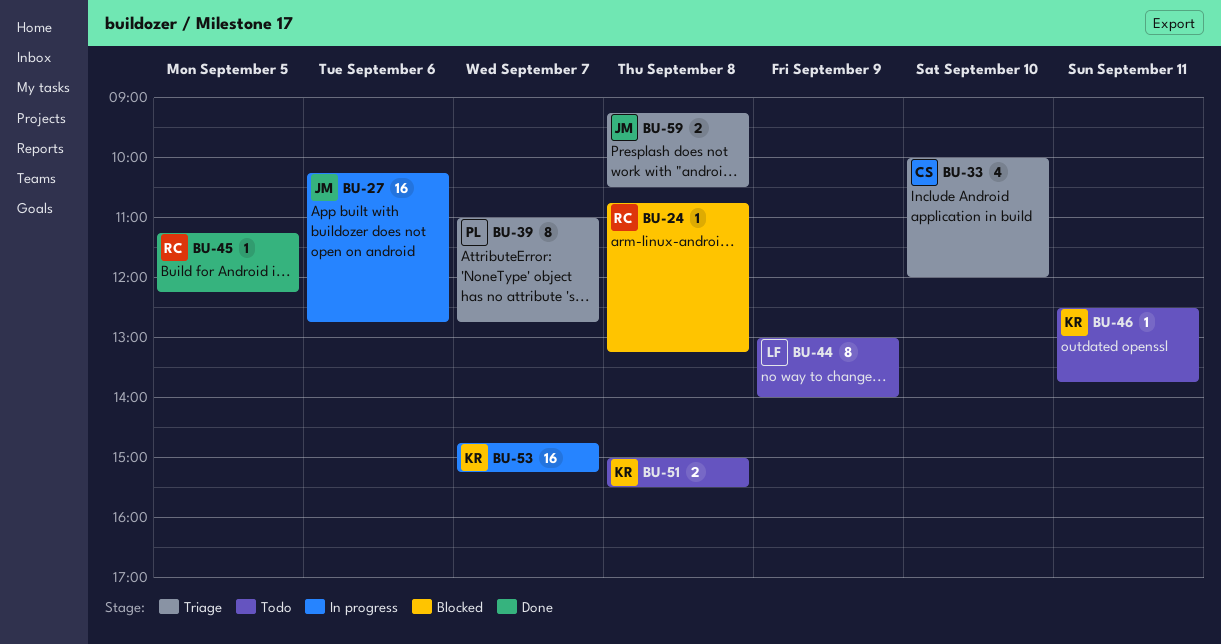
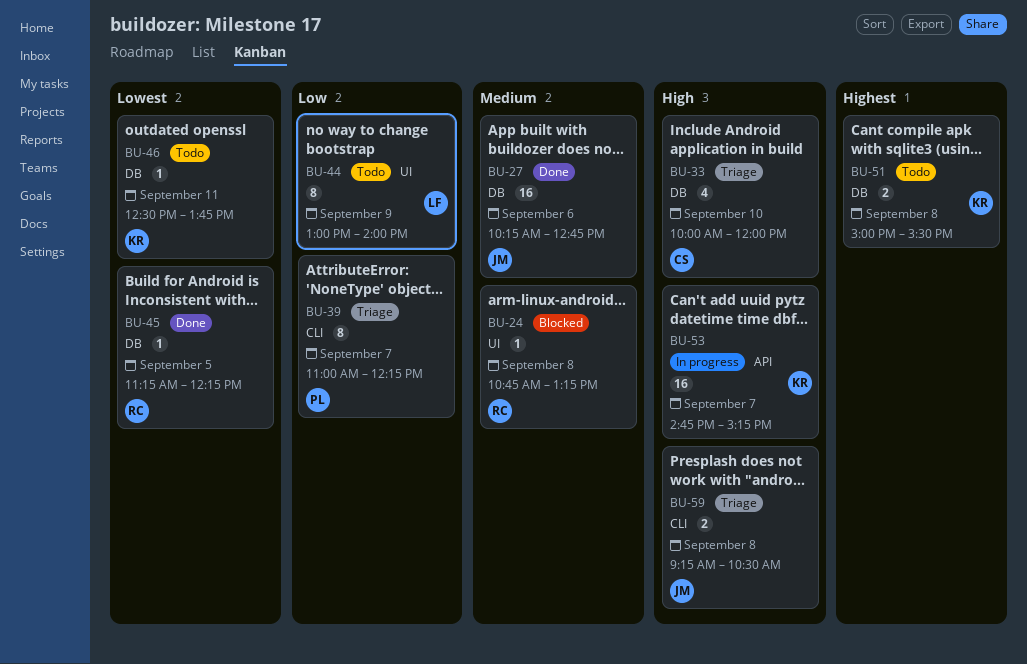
BU-27, status: In progress -> Done
BU-39, ends: 12:45 -> 12:15

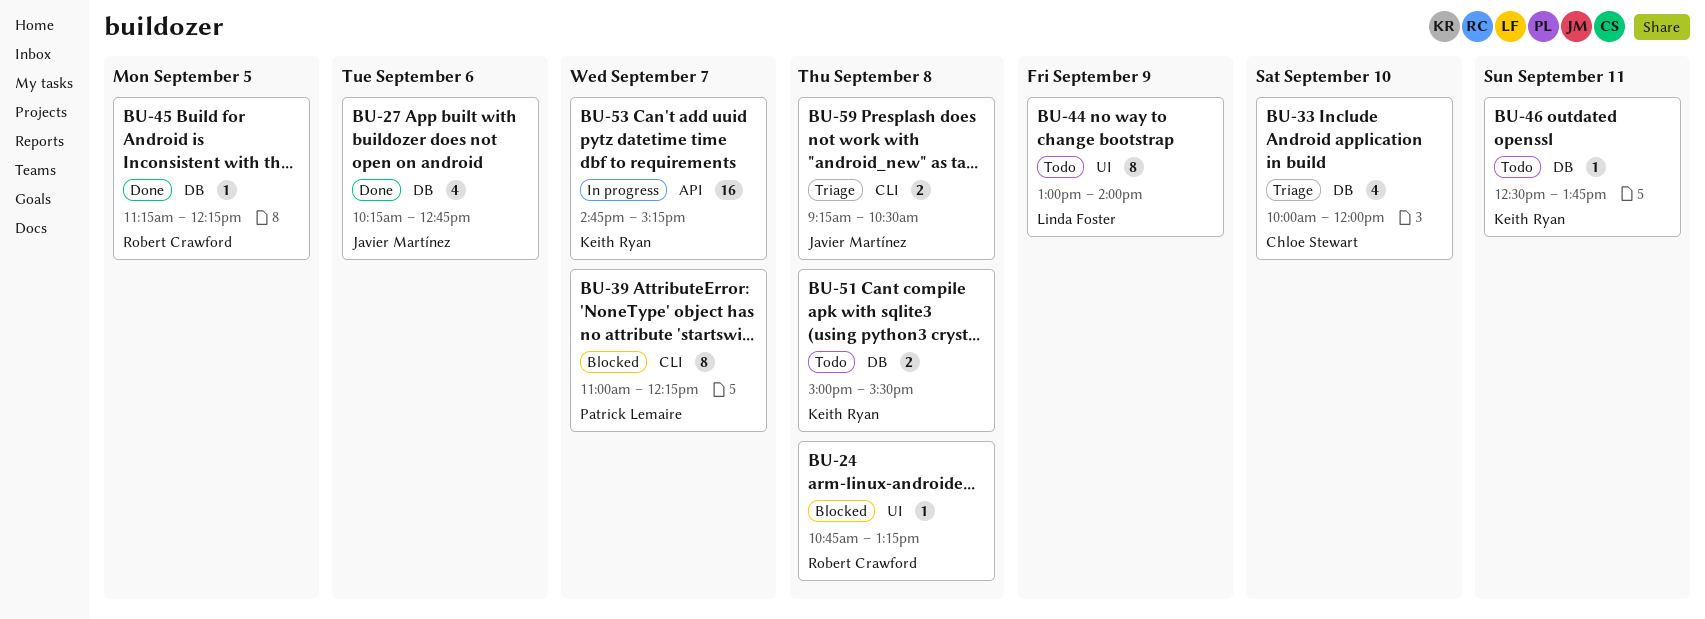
BU-27, estimate: 16 -> 4
BU-39, status: Triage -> Blocked

